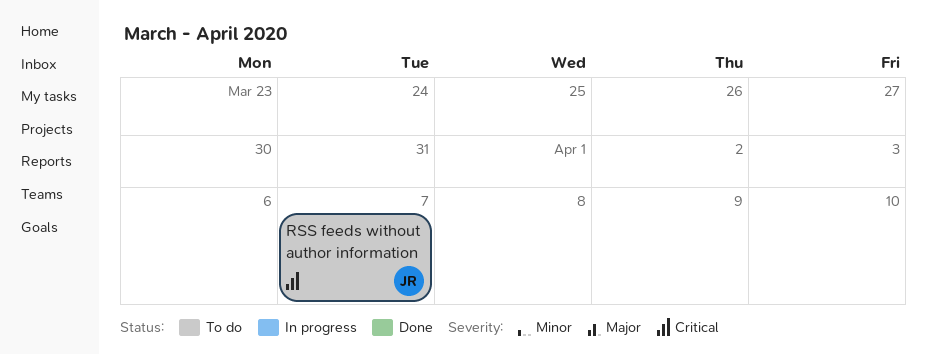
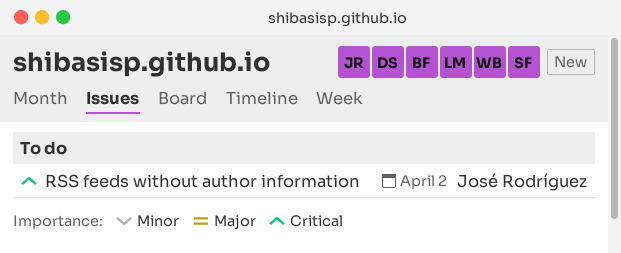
RSS feeds without author information, due: Apr 7 -> Apr 2

